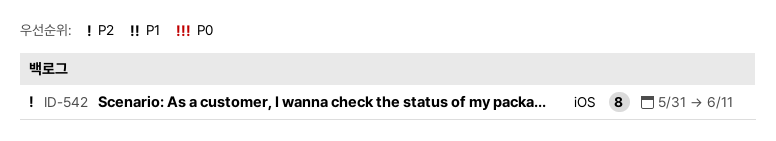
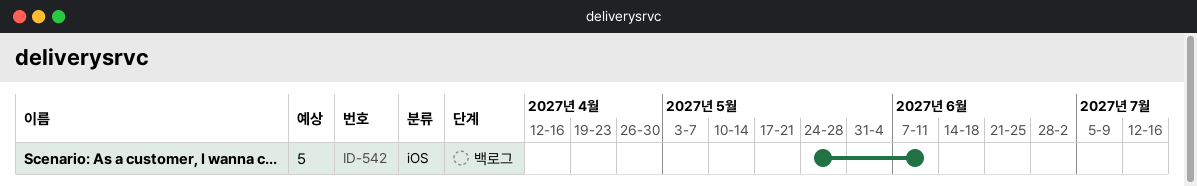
ID-542, estimate: 8 -> 5
ID-542, start: May 31 -> May 24

